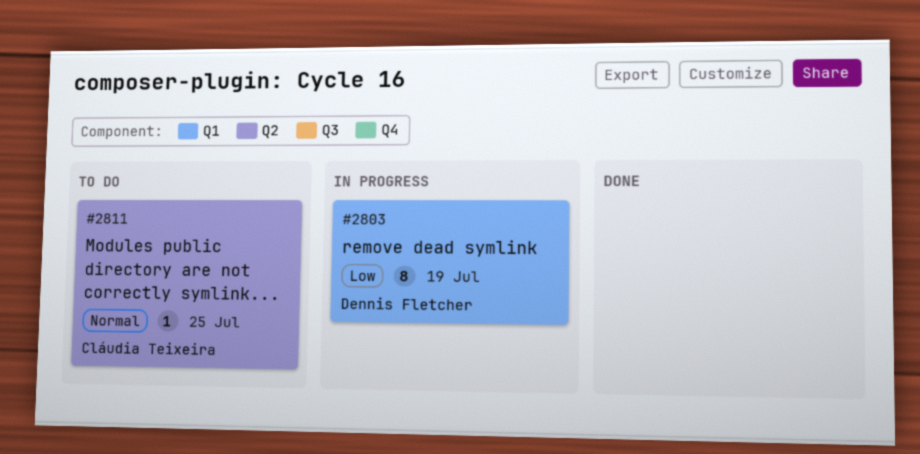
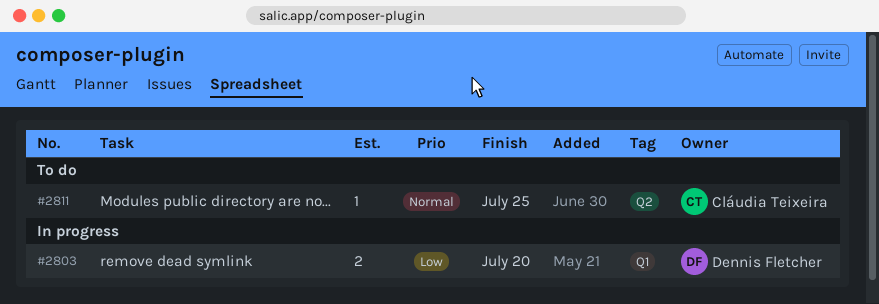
#2803, estimate: 8 -> 2
#2803, due: Jul 19 -> Jul 20

